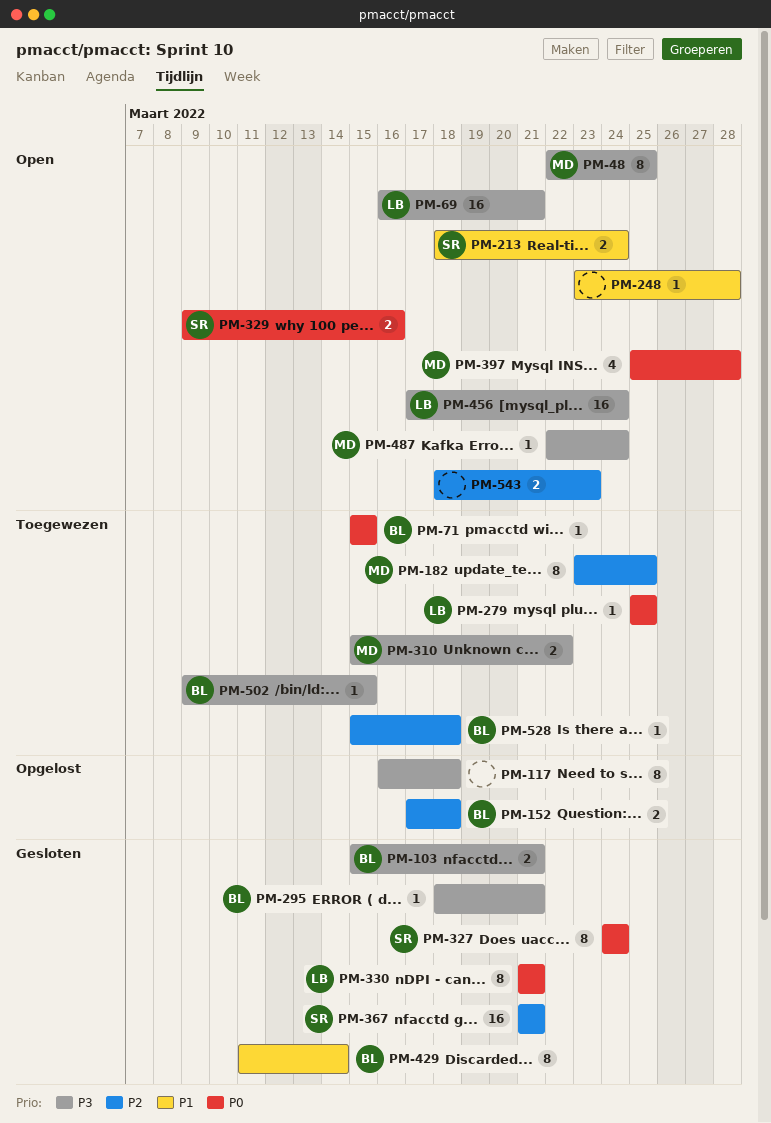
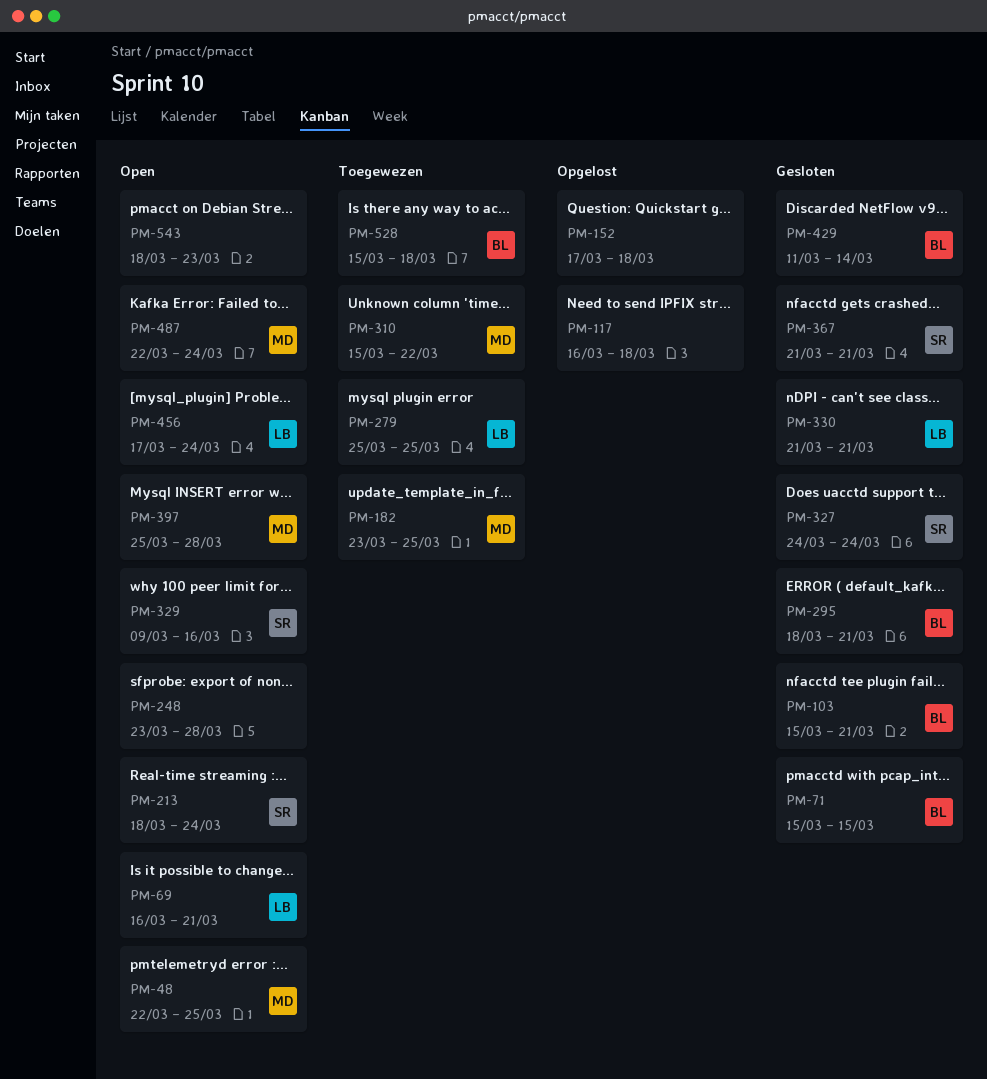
PM-71, status: Toegewezen -> Gesloten
PM-152, owner: BL -> none
PM-502: present -> none

